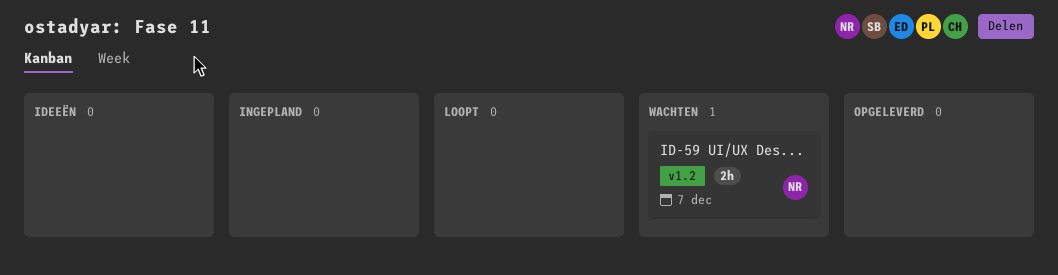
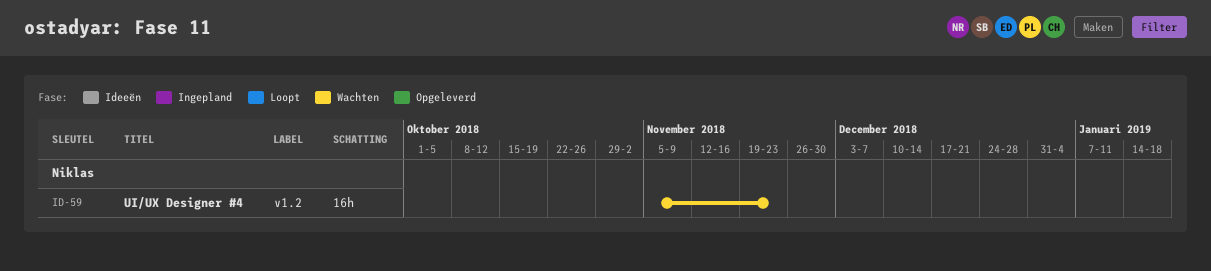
ID-59, estimate: 2h -> 16h
ID-59, due: Dec 7 -> Nov 23

